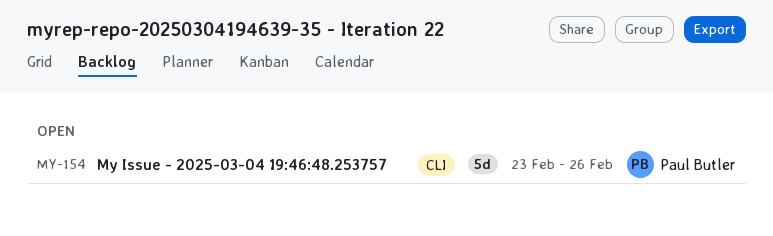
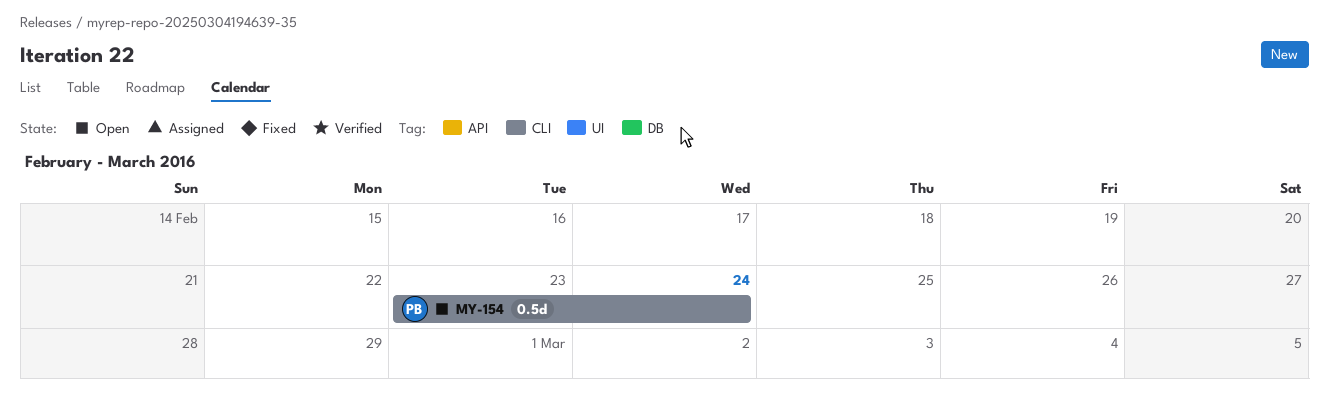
MY-154, estimate: 5d -> 0.5d
MY-154, due: Feb 26 -> Feb 24

